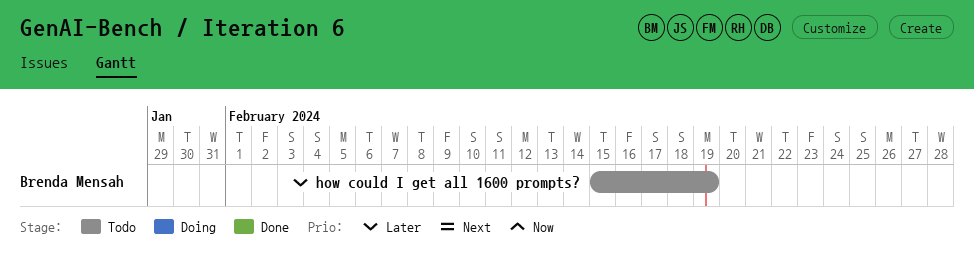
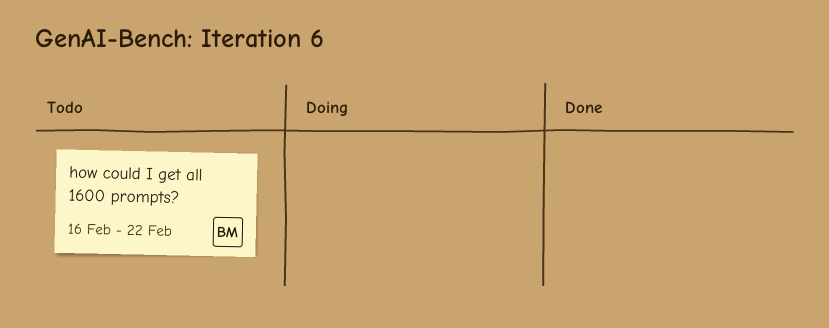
how could I get all 1600 prompts?, start: Feb 15 -> Feb 16
how could I get all 1600 prompts?, due: Feb 19 -> Feb 22

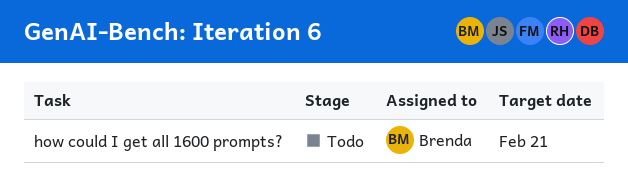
how could I get all 1600 prompts?, due: Feb 22 -> Feb 21

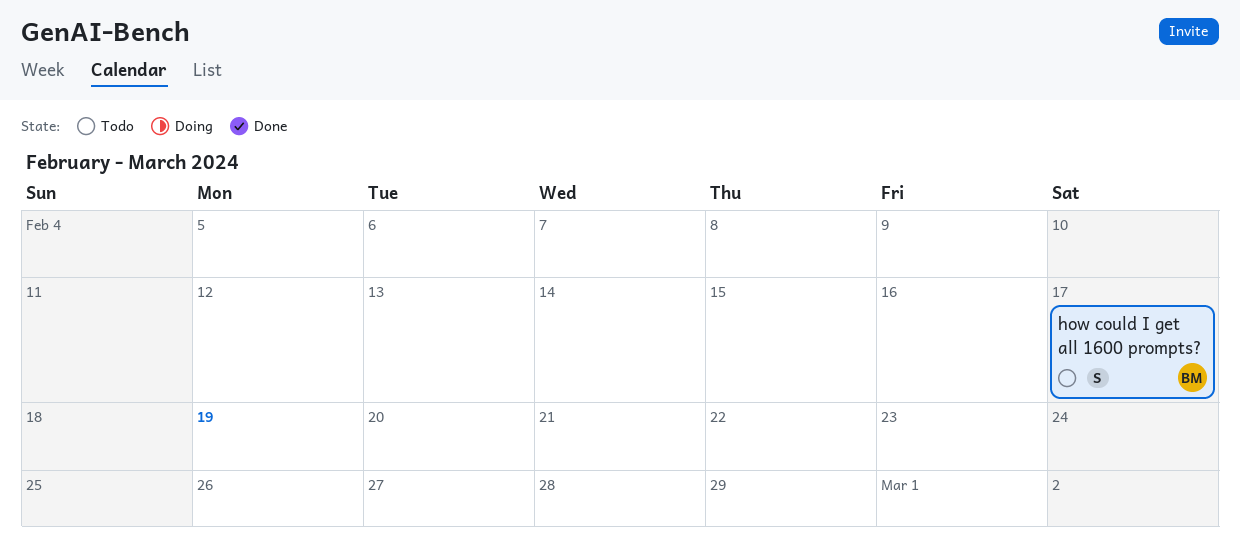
how could I get all 1600 prompts?, due: Feb 21 -> Feb 17

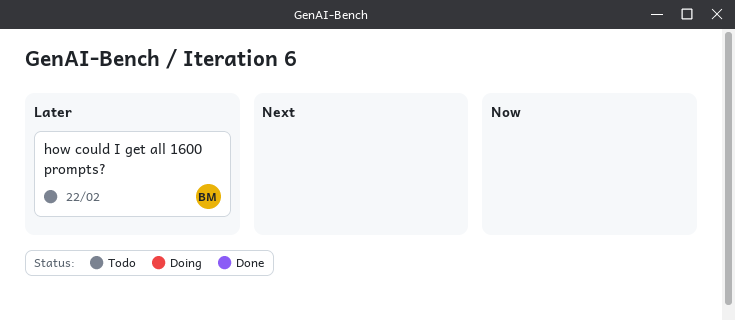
how could I get all 1600 prompts?, due: Feb 17 -> Feb 22

